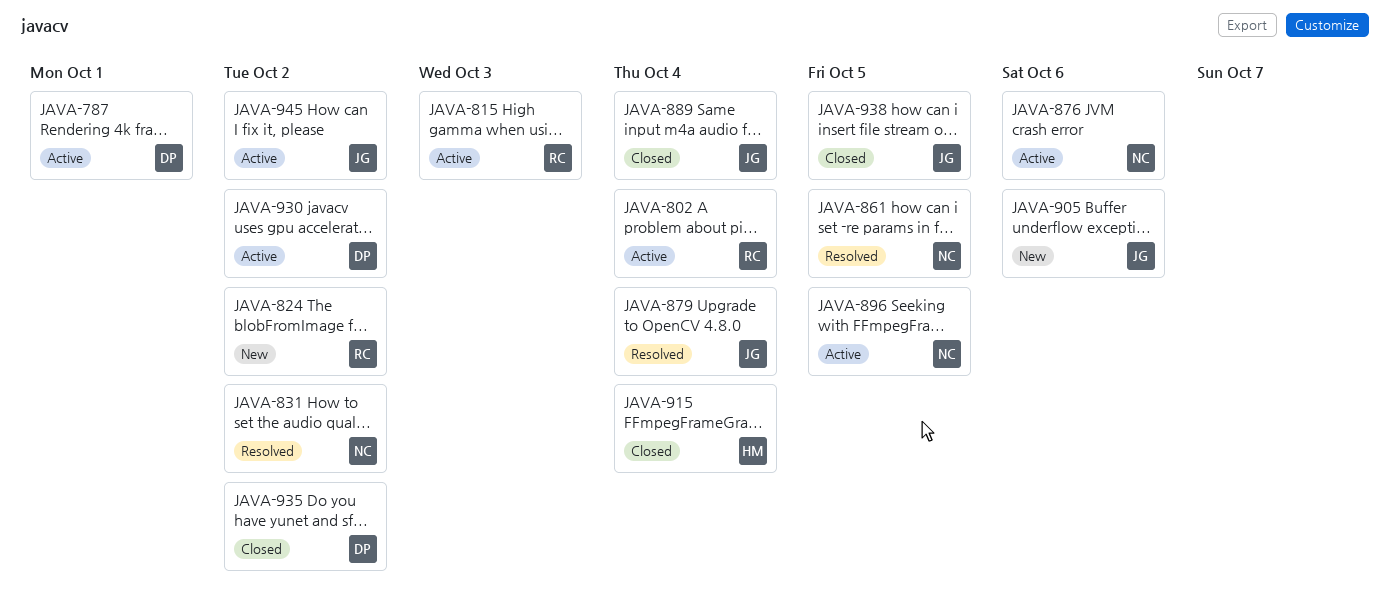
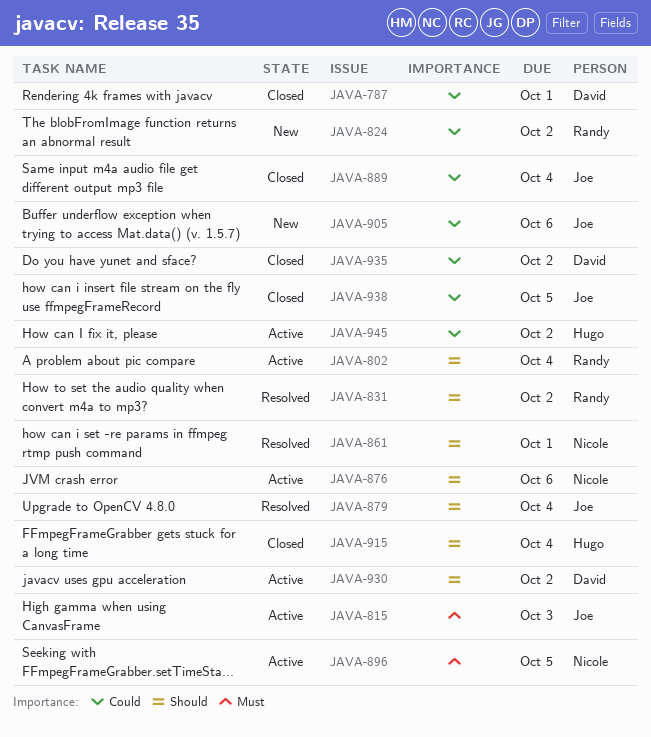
JAVA-787, status: Active -> Closed
JAVA-815, owner: Randy -> Joe
JAVA-831, owner: Nicole -> Randy
JAVA-861, due: Oct 5 -> Oct 1
JAVA-945, owner: Joe -> Hugo

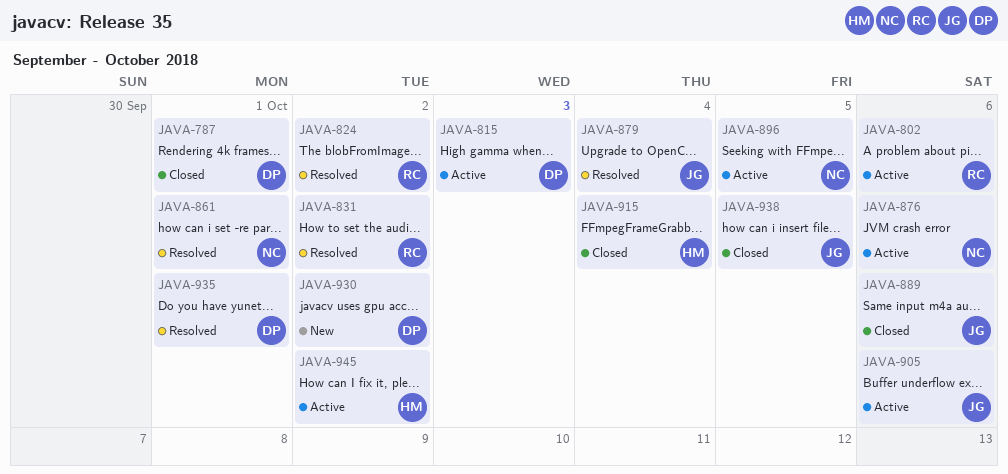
JAVA-802, due: Oct 4 -> Oct 6
JAVA-815, owner: Joe -> David
JAVA-824, status: New -> Resolved
JAVA-889, due: Oct 4 -> Oct 6
JAVA-905, status: New -> Active
JAVA-930, status: Active -> New
JAVA-935, status: Closed -> Resolved
JAVA-935, due: Oct 2 -> Oct 1

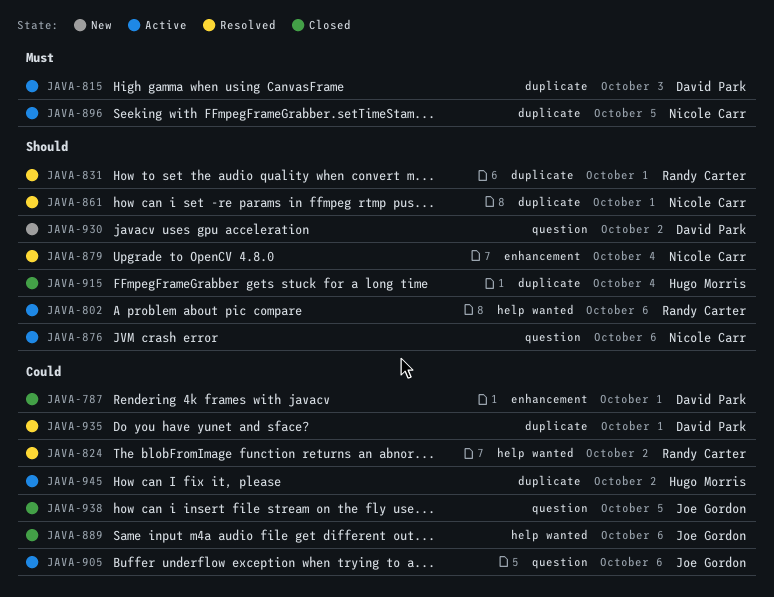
JAVA-831, due: Oct 2 -> Oct 1
JAVA-879, owner: Joe Gordon -> Nicole Carr

